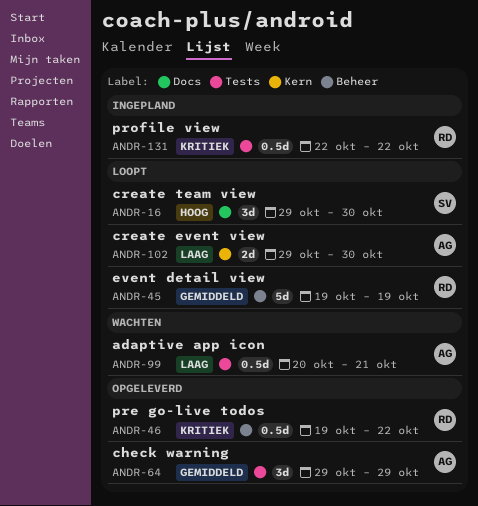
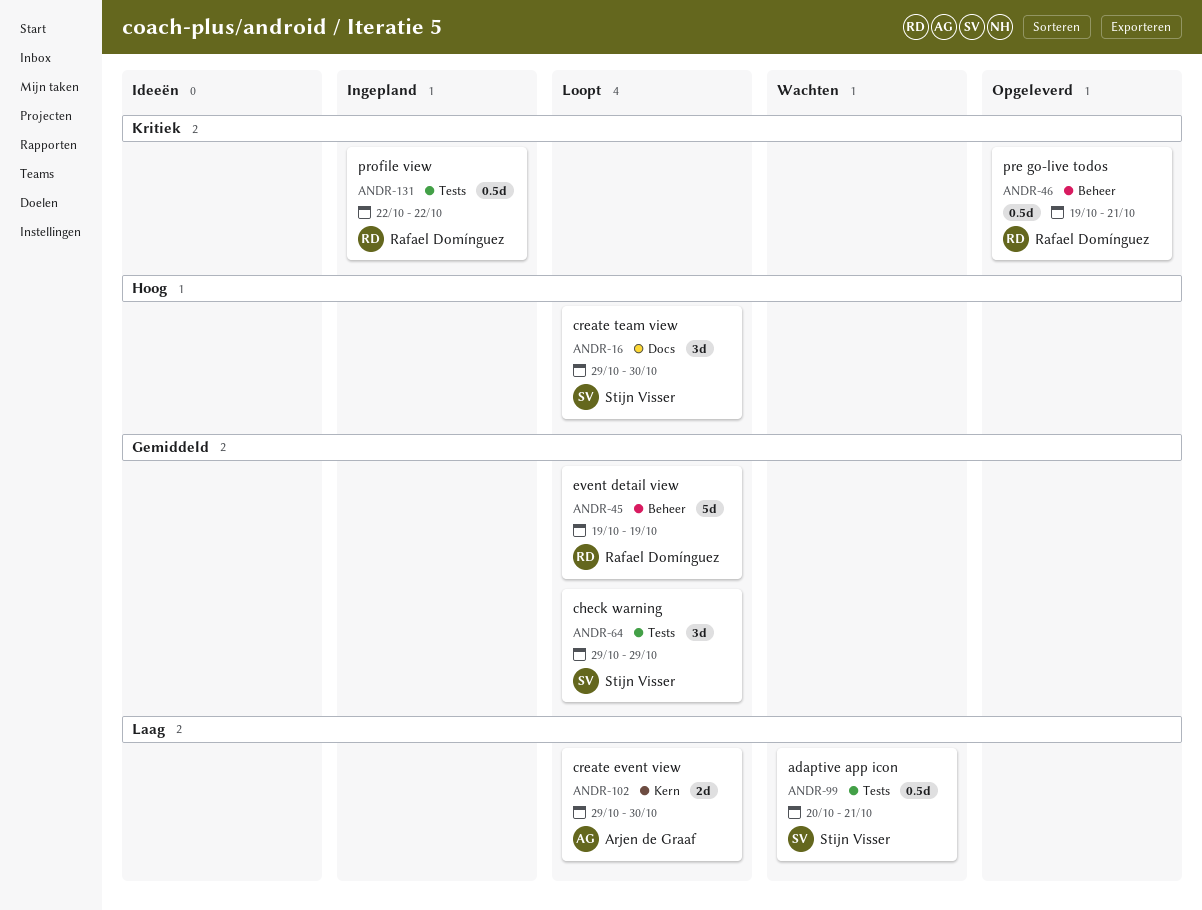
ANDR-46, due: Oct 22 -> Oct 21
ANDR-64, status: Opgeleverd -> Loopt
ANDR-64, owner: Arjen de Graaf -> Stijn Visser
ANDR-99, owner: Arjen de Graaf -> Stijn Visser

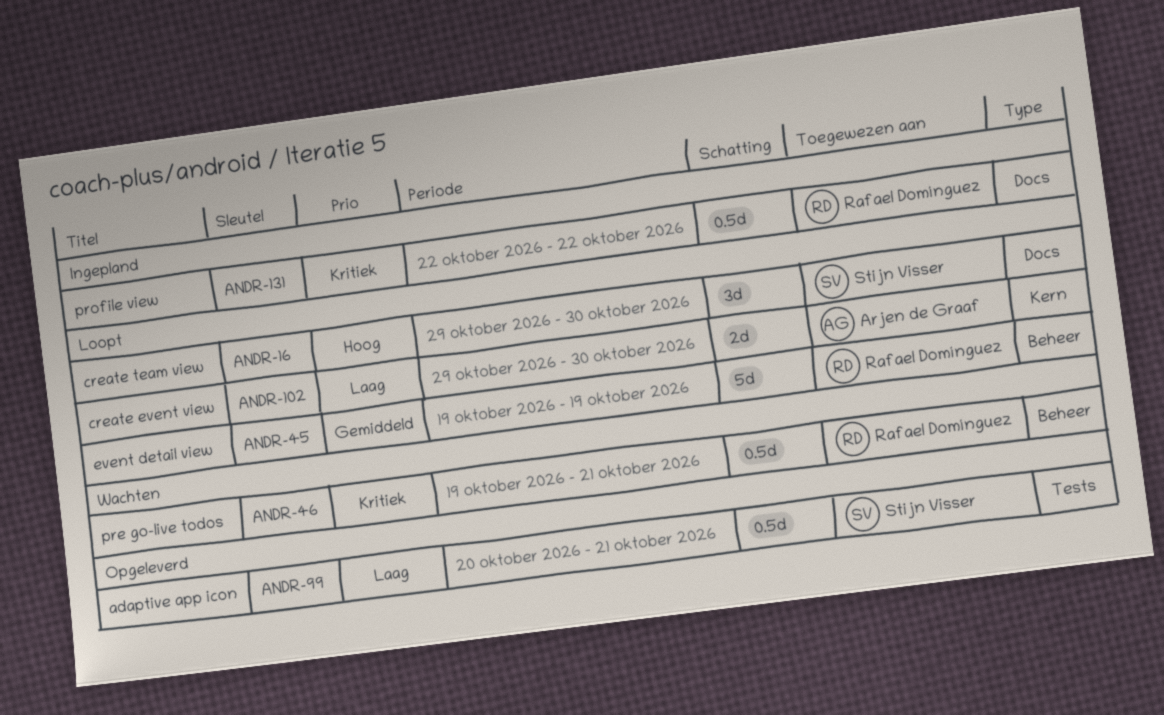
ANDR-46, status: Opgeleverd -> Wachten
ANDR-64: present -> none
ANDR-99, status: Wachten -> Opgeleverd
ANDR-131, label: Tests -> Docs

